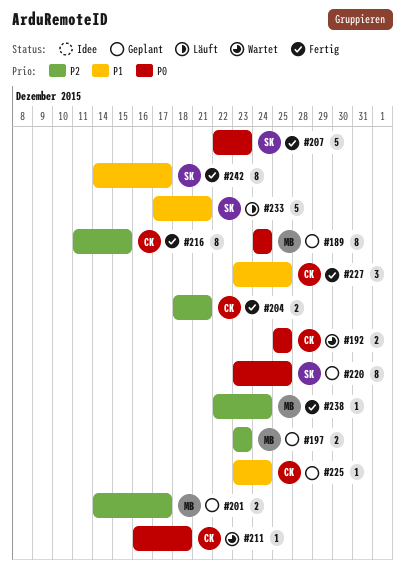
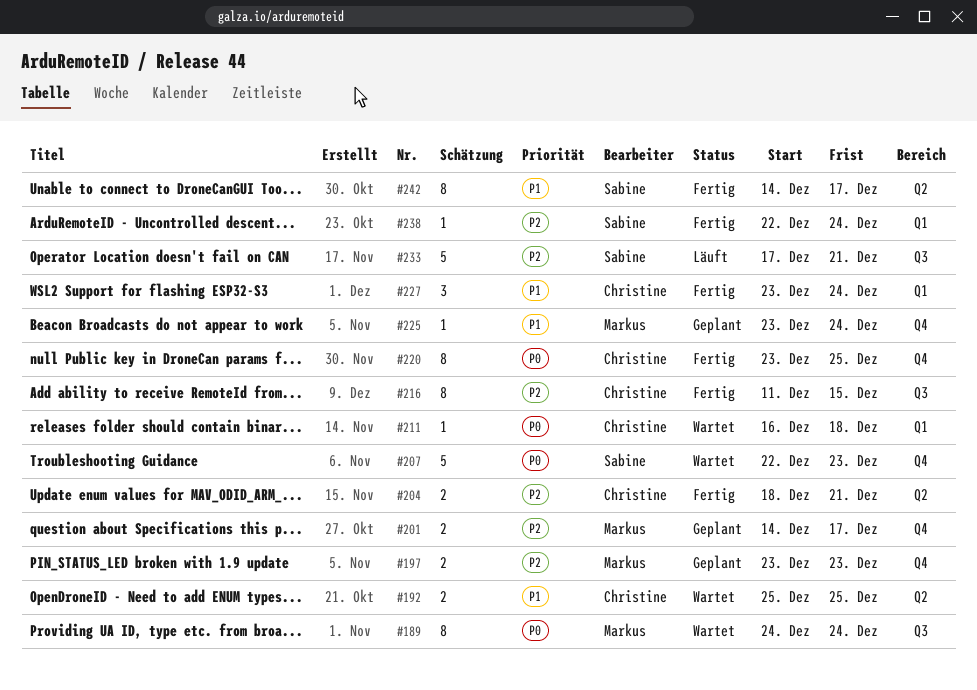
#189, status: Geplant -> Wartet
#192, priority: P0 -> P1
#207, status: Fertig -> Wartet
#220, status: Geplant -> Fertig
#220, owner: Sabine -> Christine
#225, owner: Christine -> Markus
#227, due: Dec 25 -> Dec 24
#233, priority: P1 -> P2
#238, owner: Markus -> Sabine

